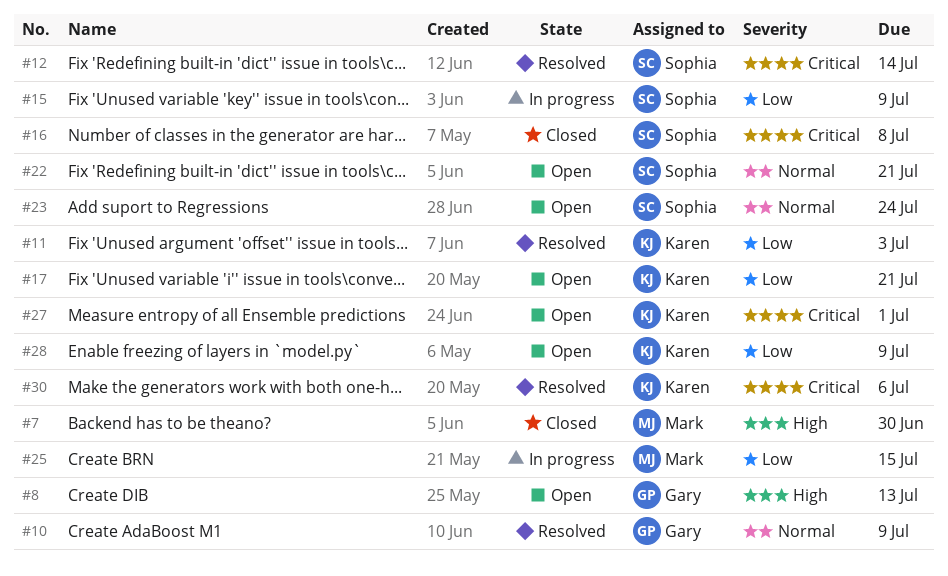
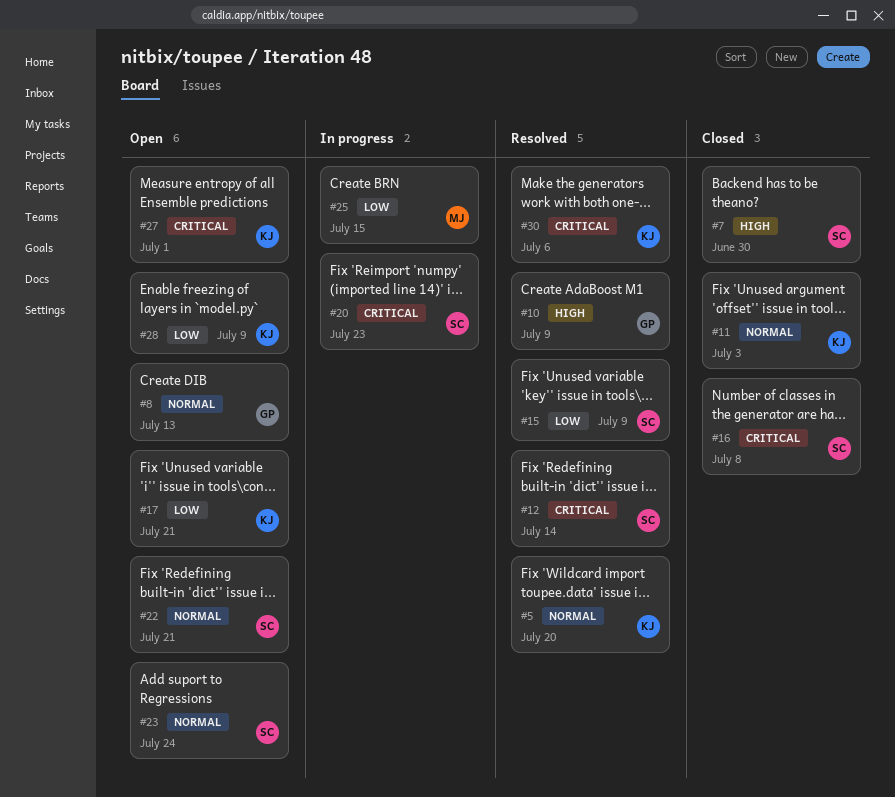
#5: none -> present
#7, owner: Mark -> Sophia
#8, priority: High -> Normal
#10, priority: Normal -> High
#11, status: Resolved -> Closed
#11, priority: Low -> Normal
#15, status: In progress -> Resolved
#20: none -> present

